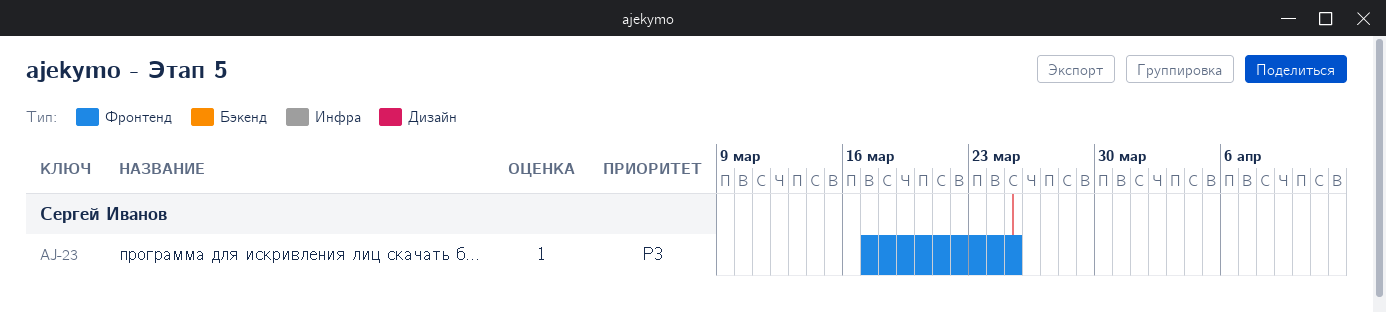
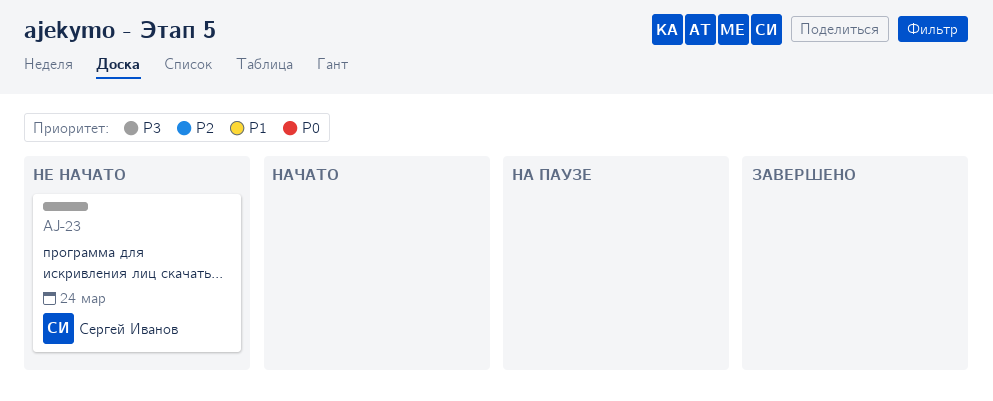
AJ-23, due: Mar 25 -> Mar 24

